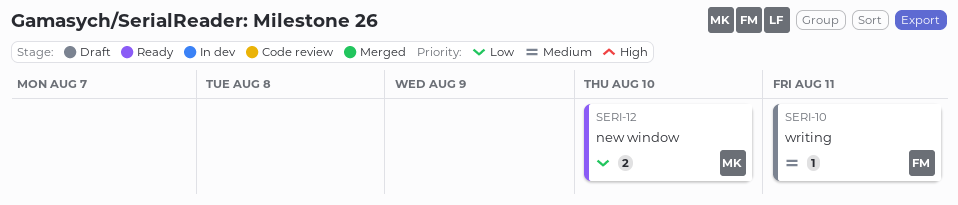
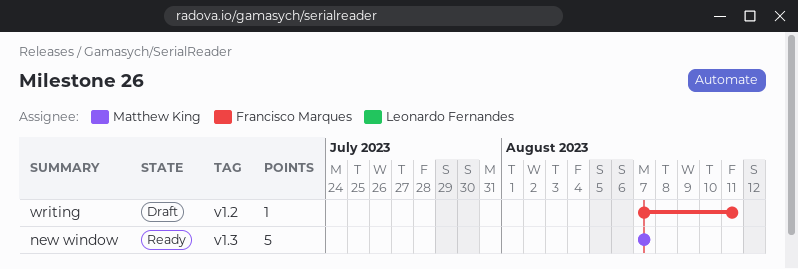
new window, estimate: 2 -> 5
new window, due: Aug 10 -> Aug 7

